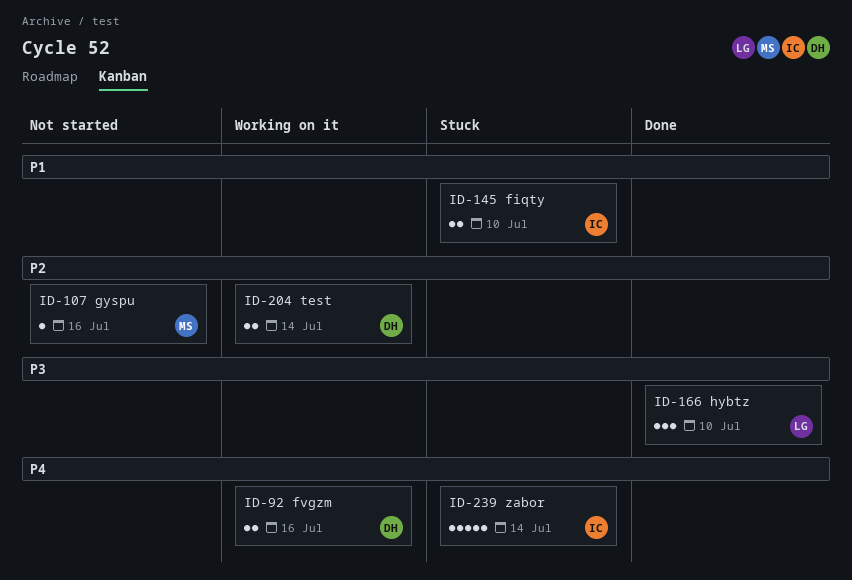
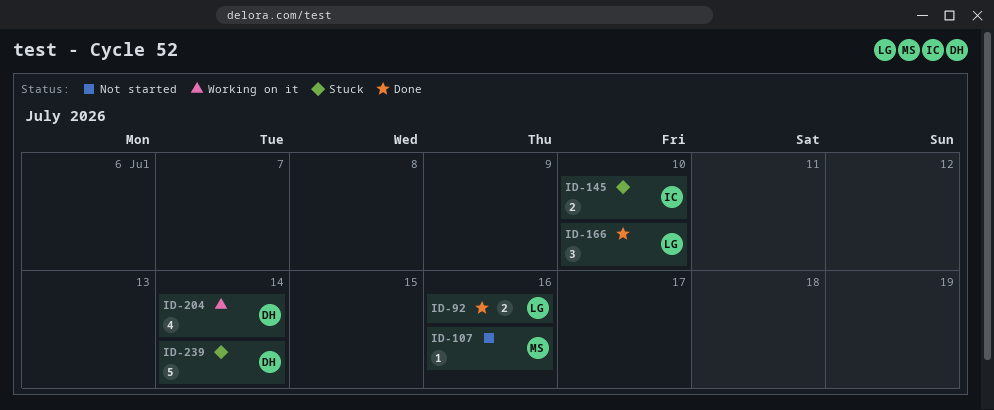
ID-92, status: Working on it -> Done
ID-92, owner: DH -> LG
ID-204, estimate: 2 -> 4
ID-239, owner: IC -> DH

